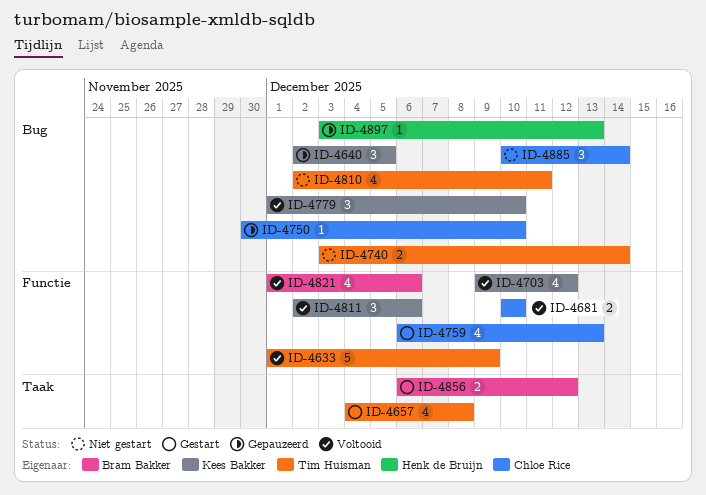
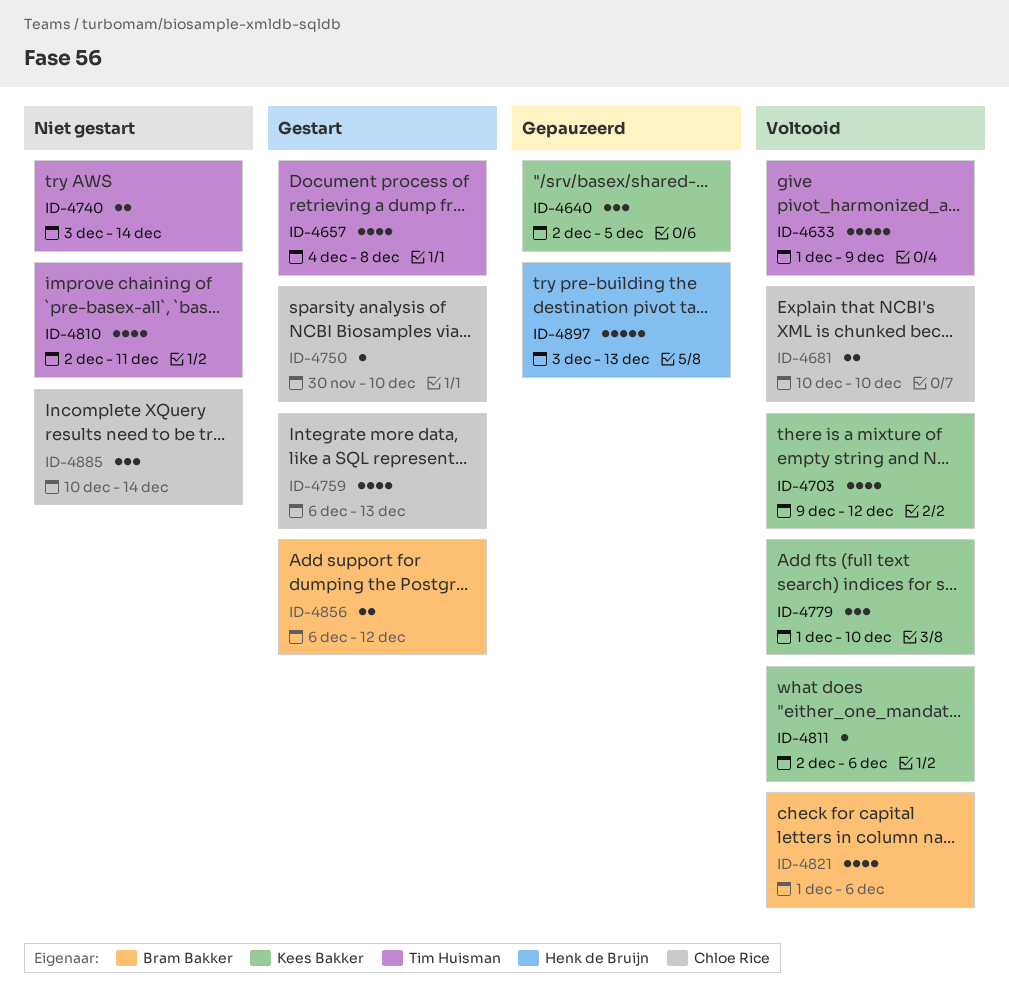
ID-4750, status: Gepauzeerd -> Gestart
ID-4811, estimate: 3 -> 1
ID-4897, estimate: 1 -> 5

